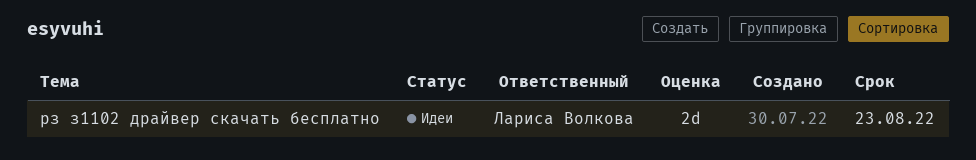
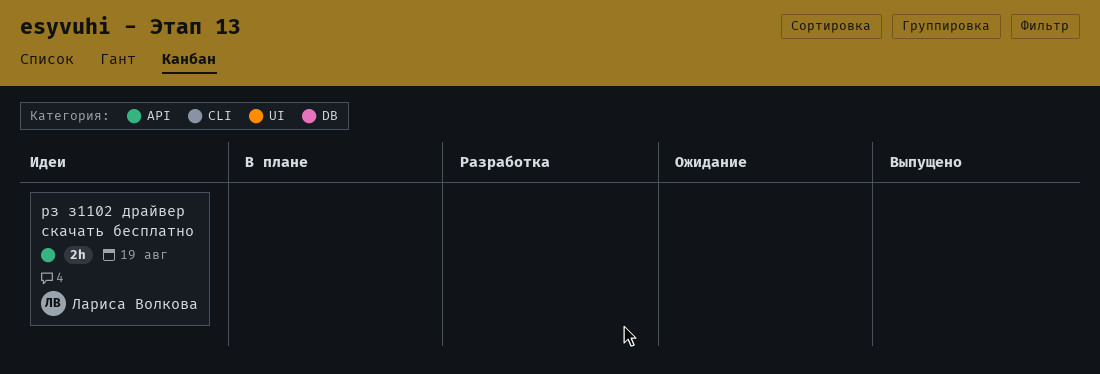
рз з1102 драйвер скачать бесплатно, estimate: 2d -> 2h
рз з1102 драйвер скачать бесплатно, due: Aug 23 -> Aug 19

